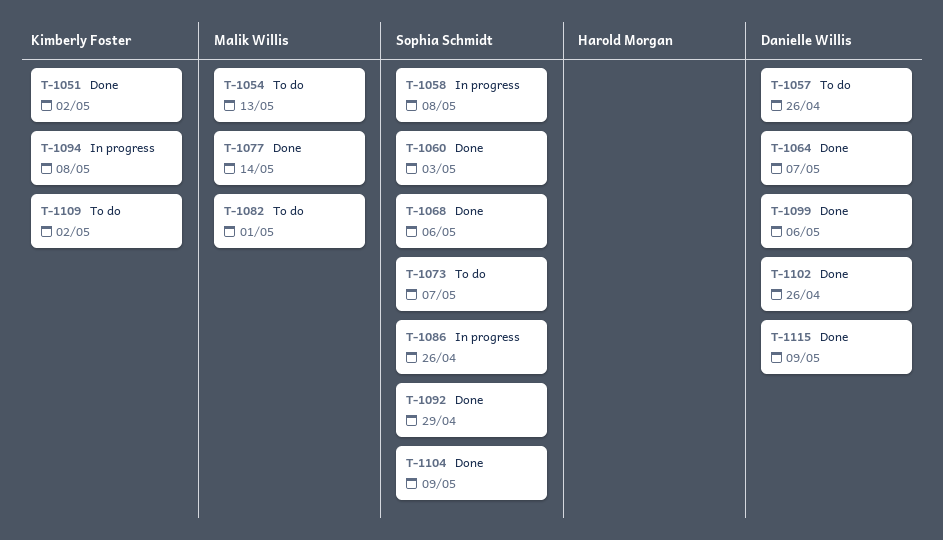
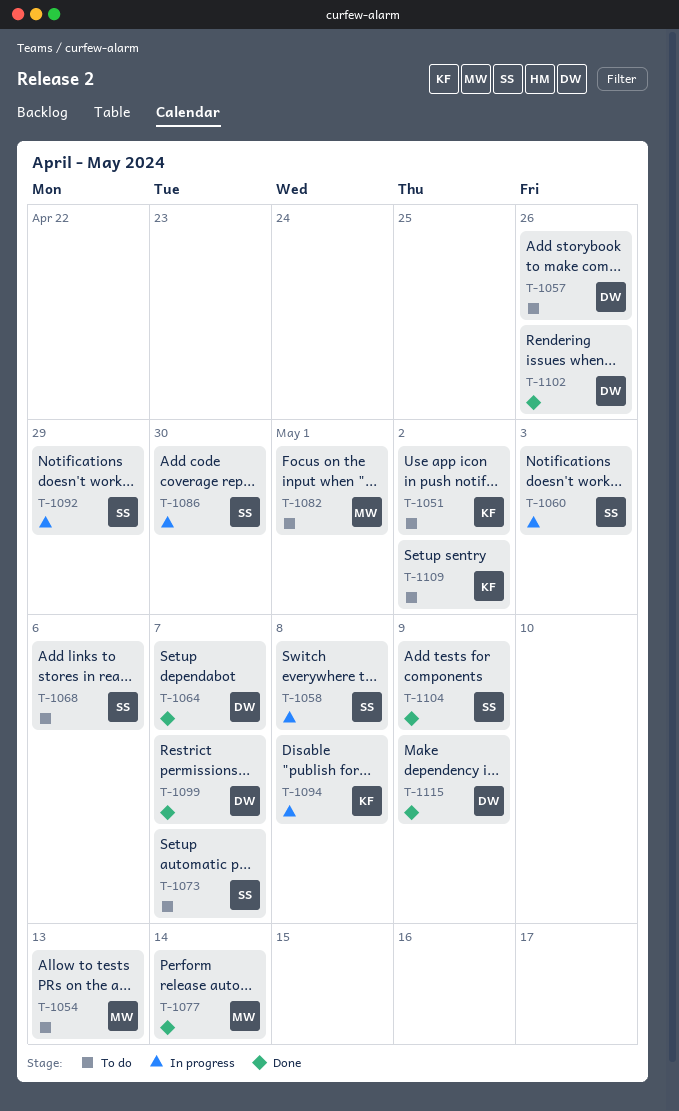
T-1051, status: Done -> To do
T-1060, status: Done -> In progress
T-1068, status: Done -> To do
T-1086, due: Apr 26 -> Apr 30
T-1092, status: Done -> In progress
T-1099, due: May 6 -> May 7

